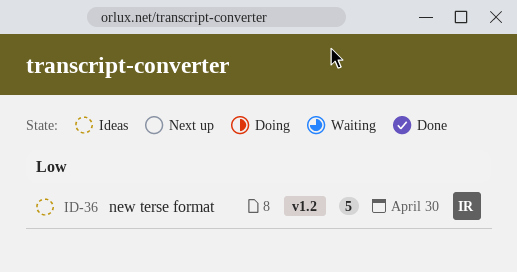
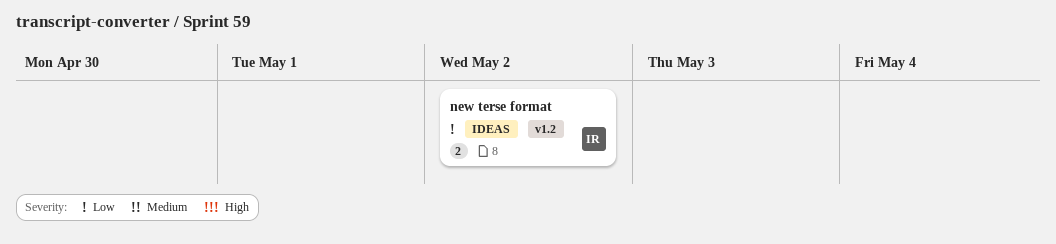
new terse format, estimate: 5 -> 2
new terse format, due: Apr 30 -> May 2

